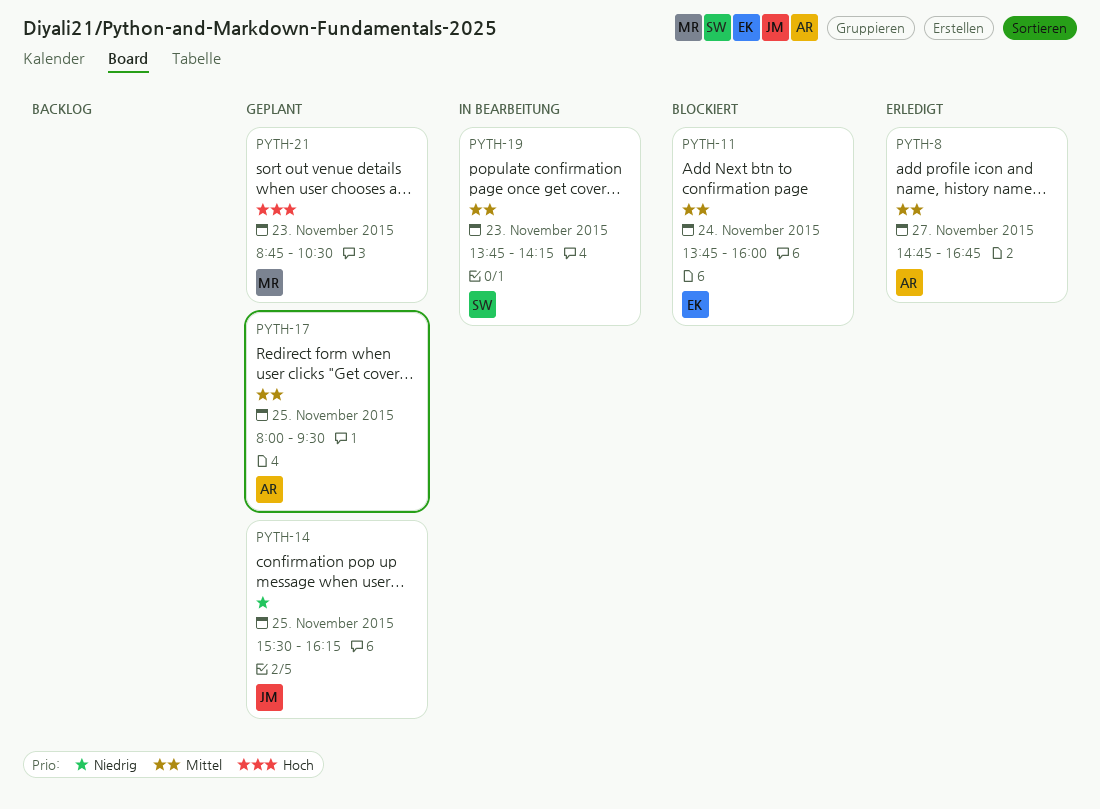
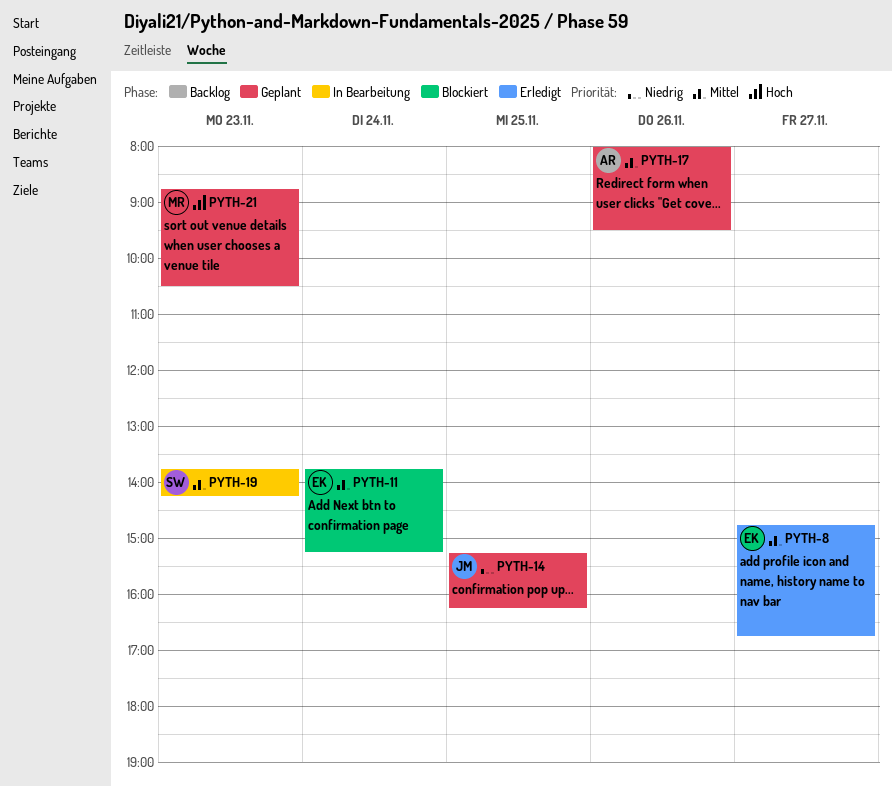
PYTH-8, owner: AR -> EK
PYTH-11, ends: 16:00 -> 15:15
PYTH-14, begins: 15:30 -> 15:15
PYTH-17, day: Nov 25 -> Nov 26

